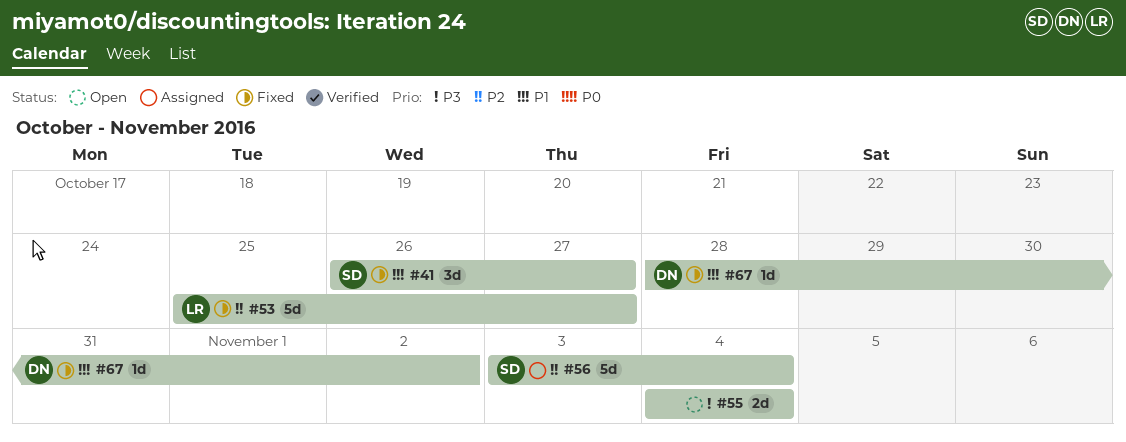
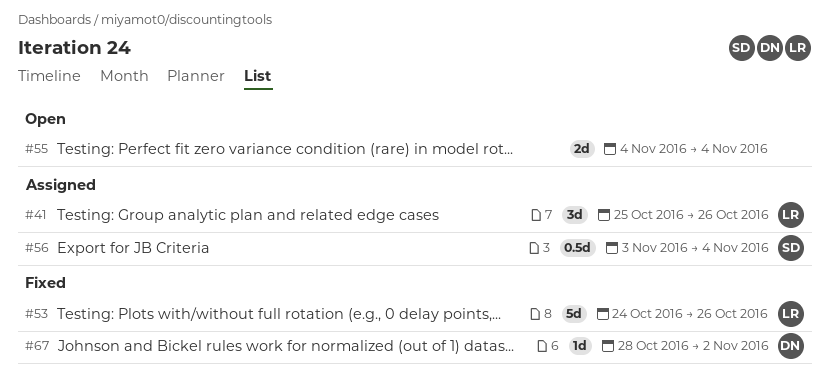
#41, status: Fixed -> Assigned
#41, owner: SD -> LR
#41, start: Oct 26 -> Oct 25
#41, due: Oct 27 -> Oct 26
#53, start: Oct 25 -> Oct 24
#53, due: Oct 27 -> Oct 26
#56, estimate: 5d -> 0.5d

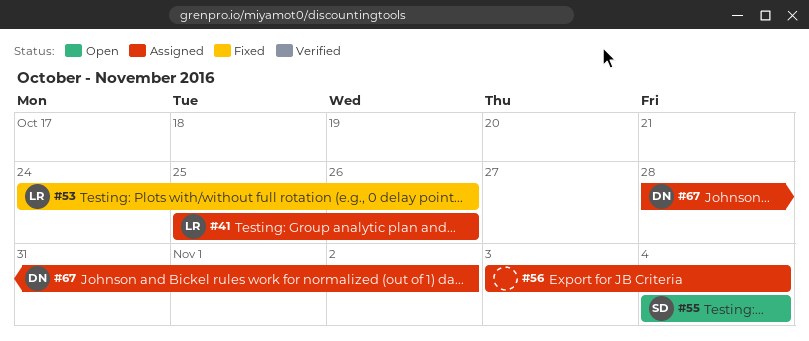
#55, owner: none -> SD
#56, owner: SD -> none
#67, status: Fixed -> Assigned

